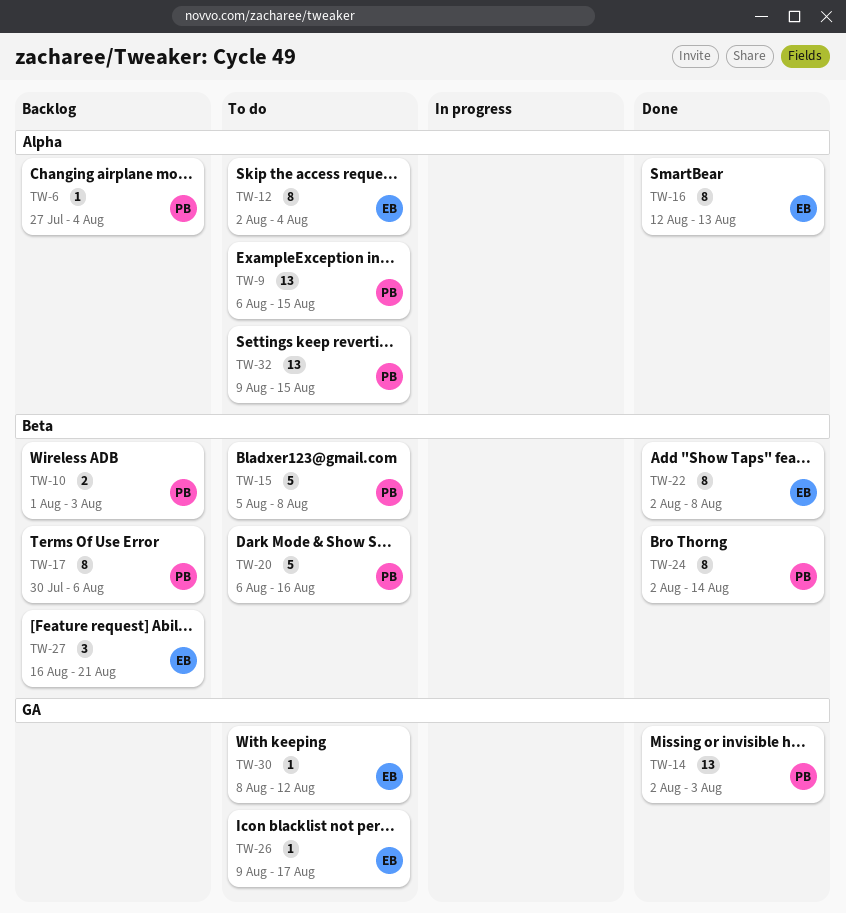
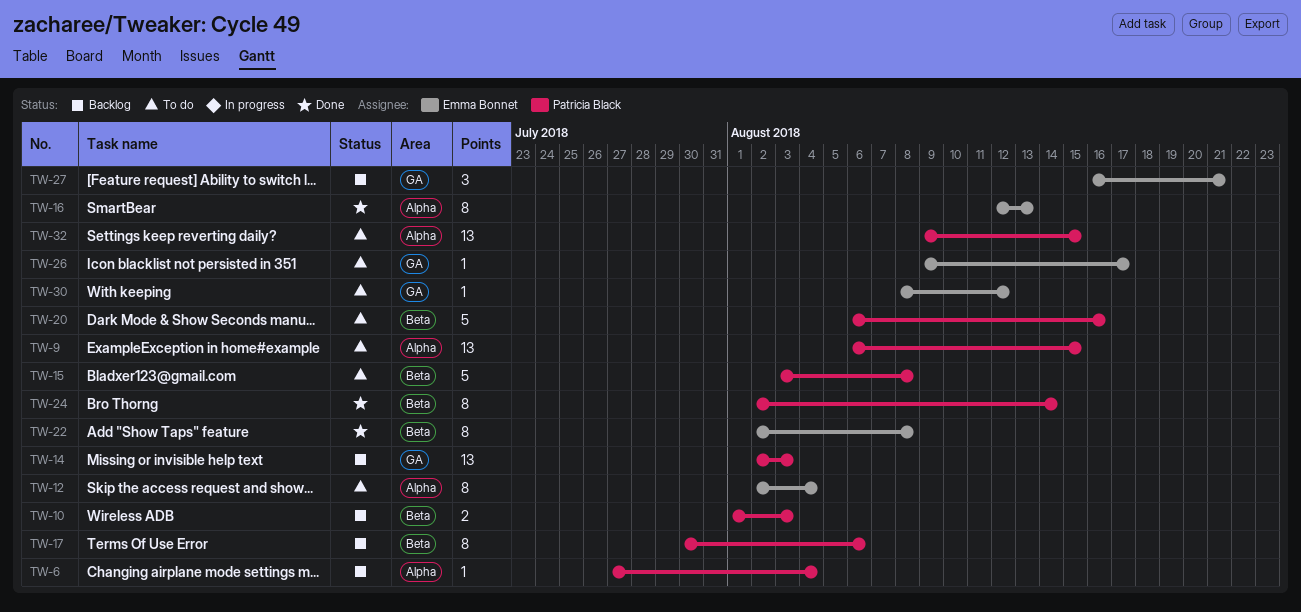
TW-14, status: Done -> Backlog
TW-15, start: Aug 5 -> Aug 3
TW-27, label: Beta -> GA

